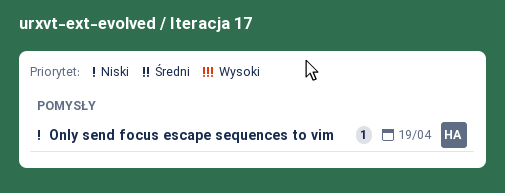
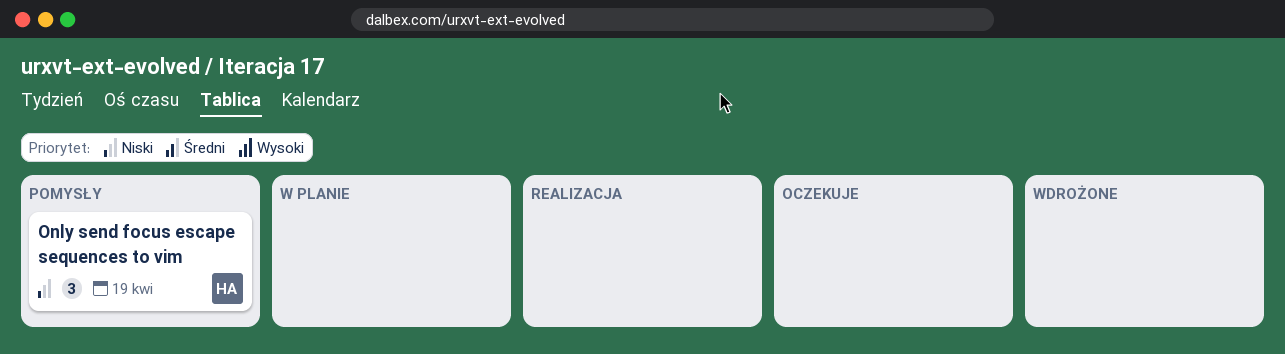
Only send focus escape sequences to vim, estimate: 1 -> 3

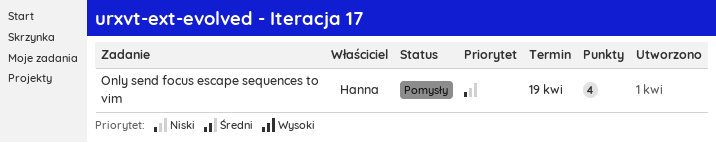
Only send focus escape sequences to vim, estimate: 3 -> 4

